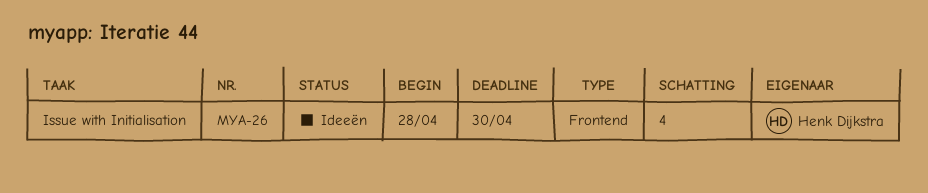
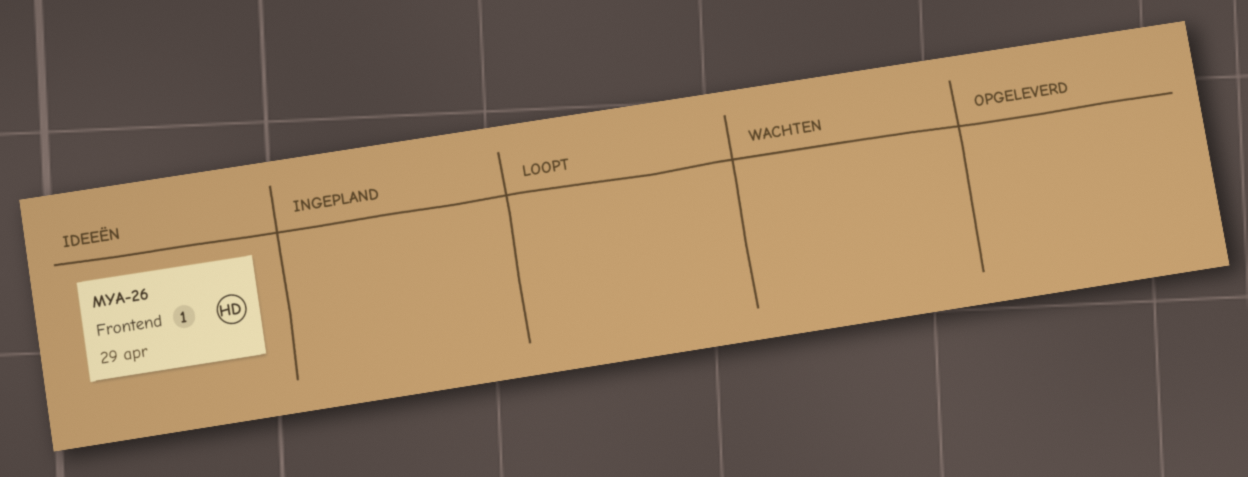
MYA-26, estimate: 4 -> 1
MYA-26, due: Apr 30 -> Apr 29

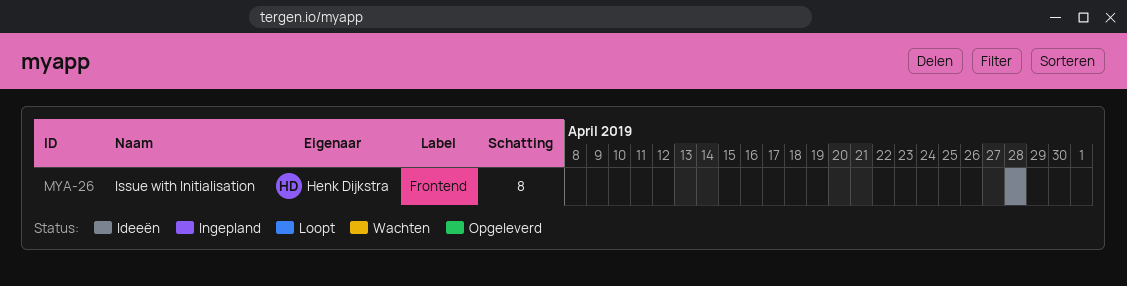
MYA-26, estimate: 1 -> 8
MYA-26, due: Apr 29 -> Apr 28

